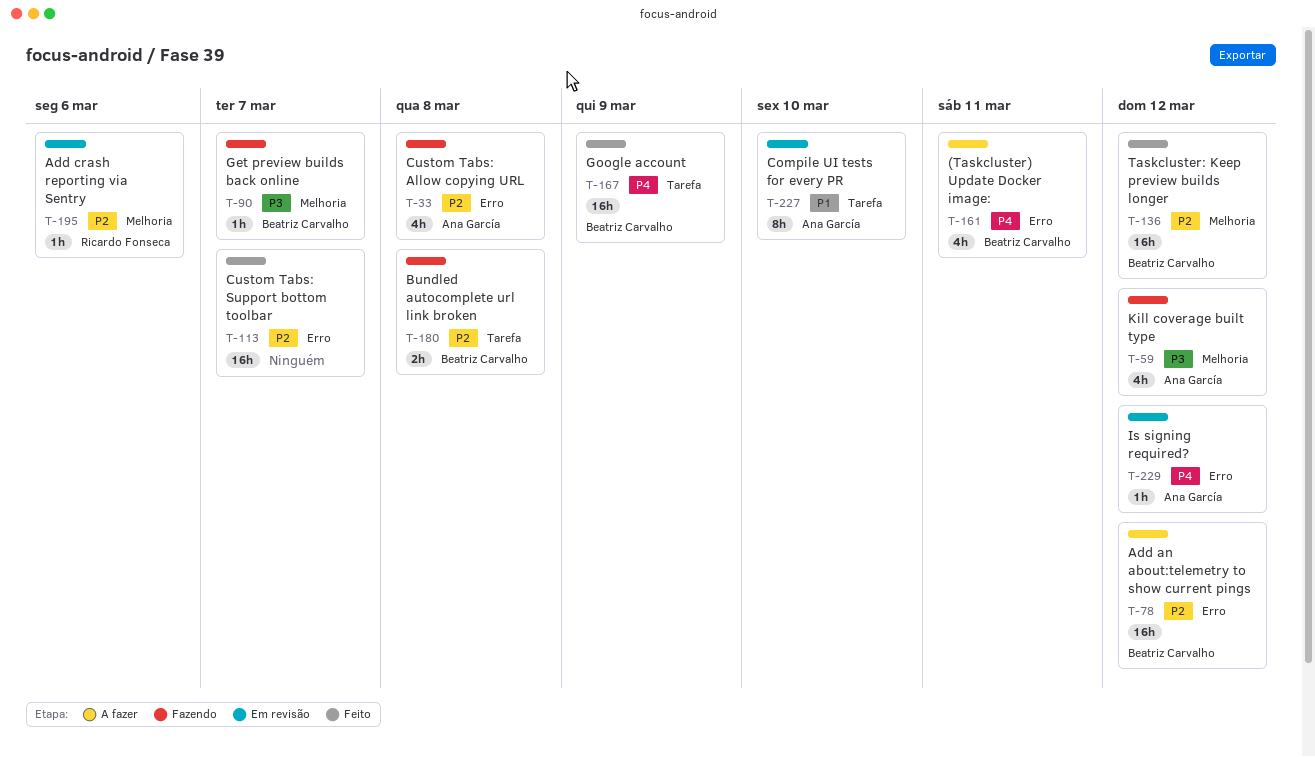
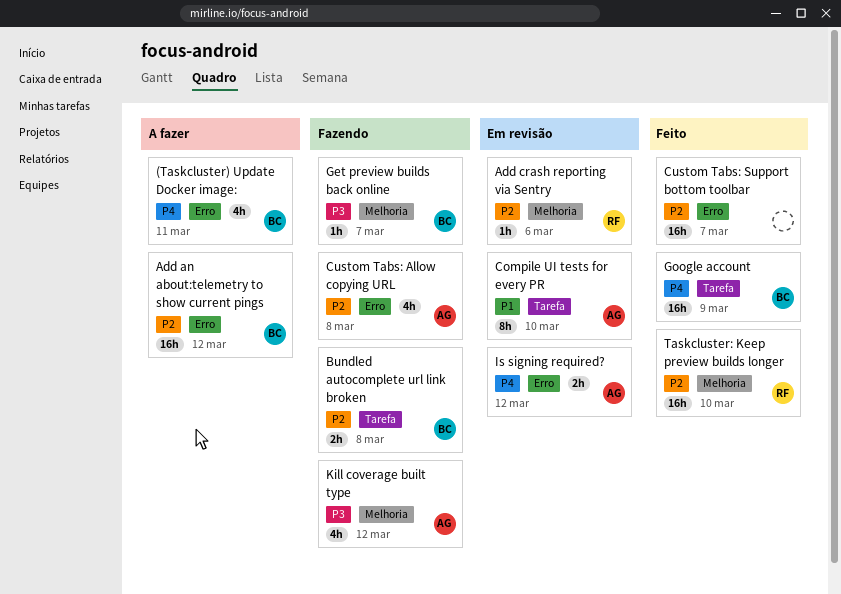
Is signing required?, estimate: 1h -> 2h
Taskcluster: Keep preview builds longer, owner: Beatriz Carvalho -> Ricardo Fonseca
Taskcluster: Keep preview builds longer, due: Mar 12 -> Mar 10

